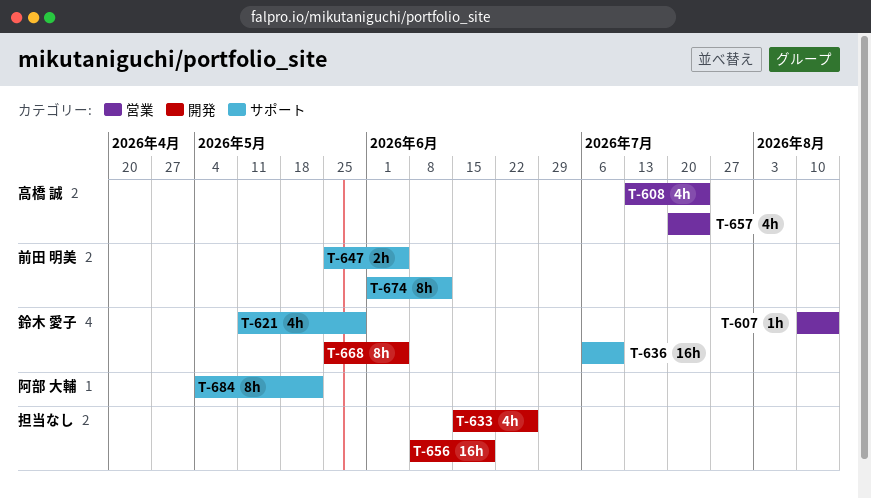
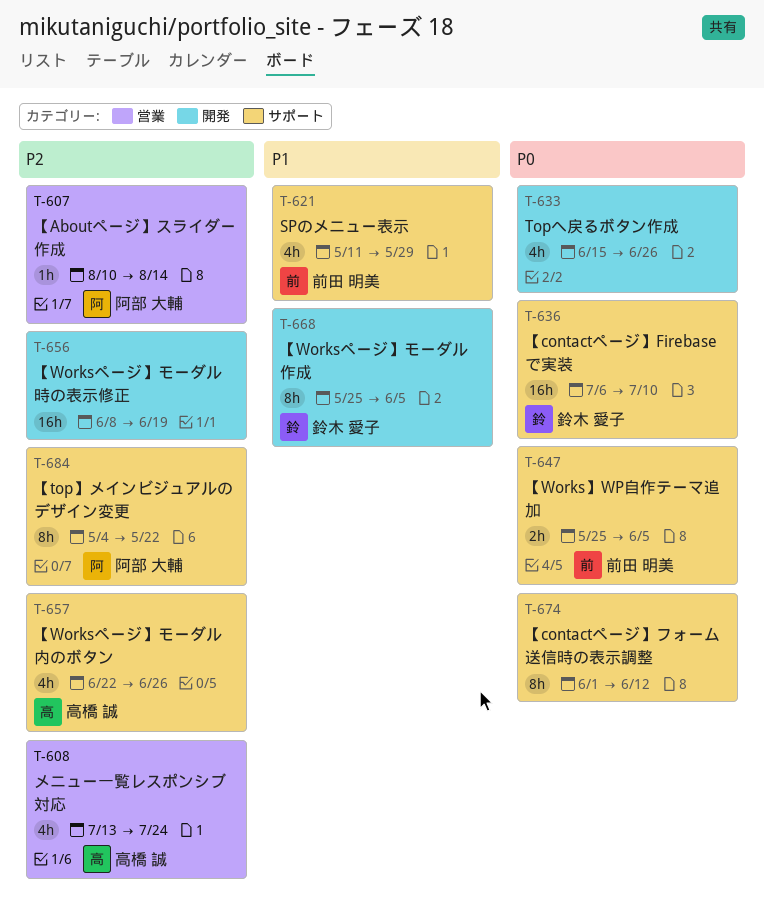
T-607, owner: 鈴木 愛子 -> 阿部 大輔
T-621, owner: 鈴木 愛子 -> 前田 明美
T-657, label: 営業 -> サポート
T-657, start: Jul 20 -> Jun 22
T-657, due: Jul 24 -> Jun 26
T-674, owner: 前田 明美 -> none

